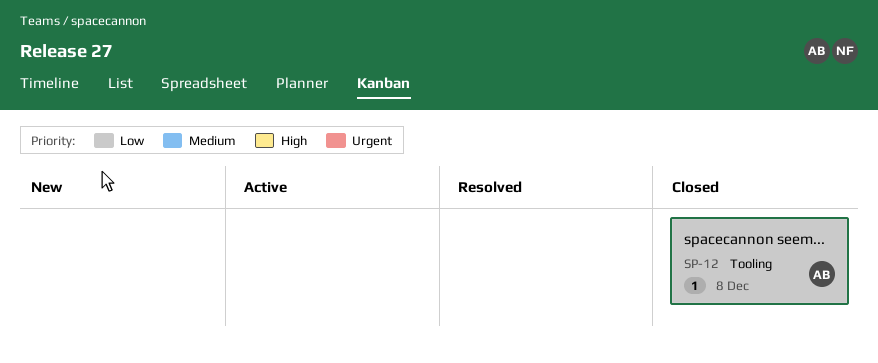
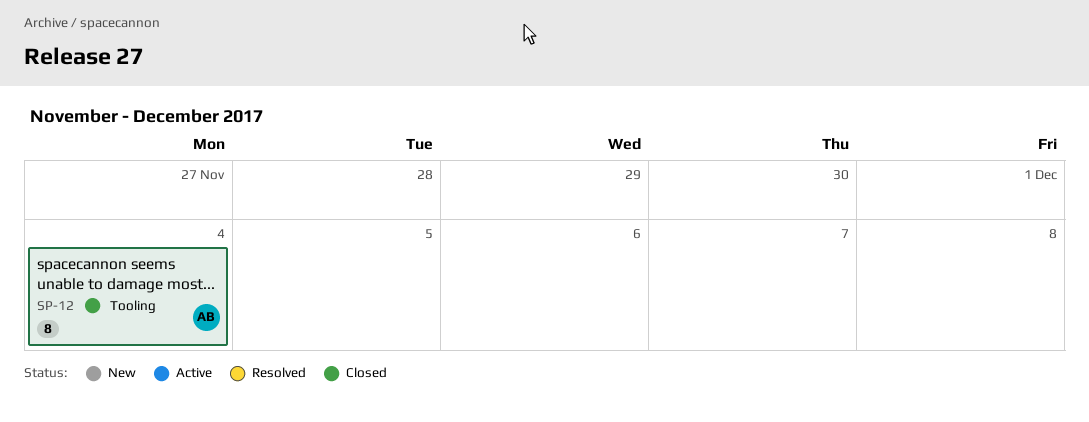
SP-12, estimate: 1 -> 8
SP-12, due: Dec 8 -> Dec 4

